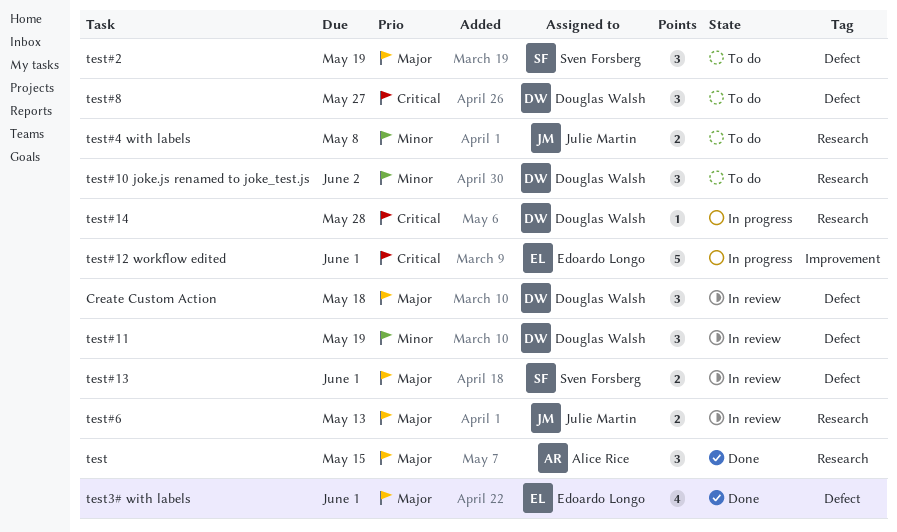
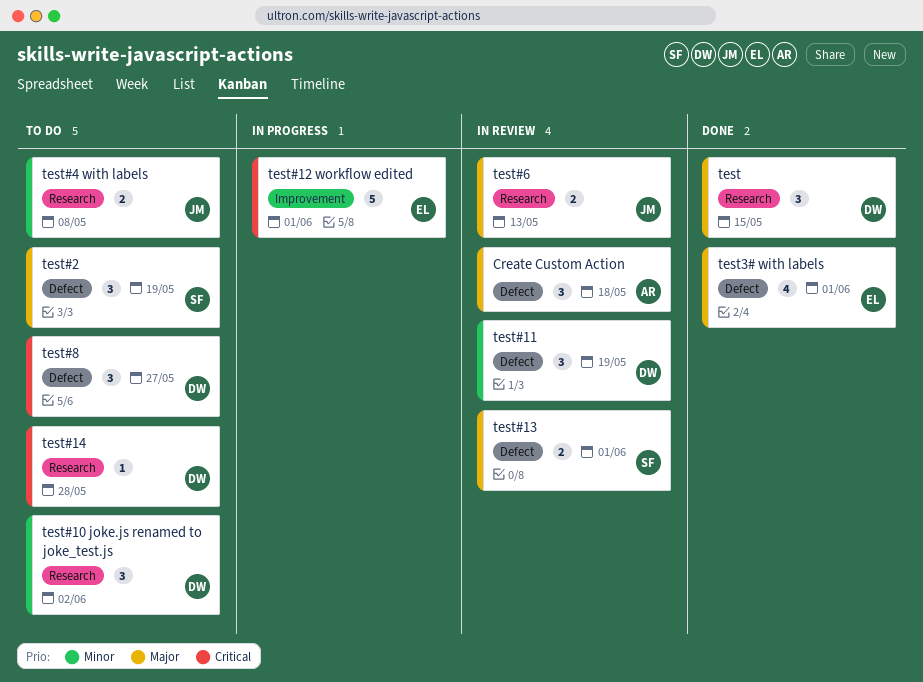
Create Custom Action, owner: Douglas Walsh -> Alice Rice
test, owner: Alice Rice -> Douglas Walsh
test#14, status: In progress -> To do

